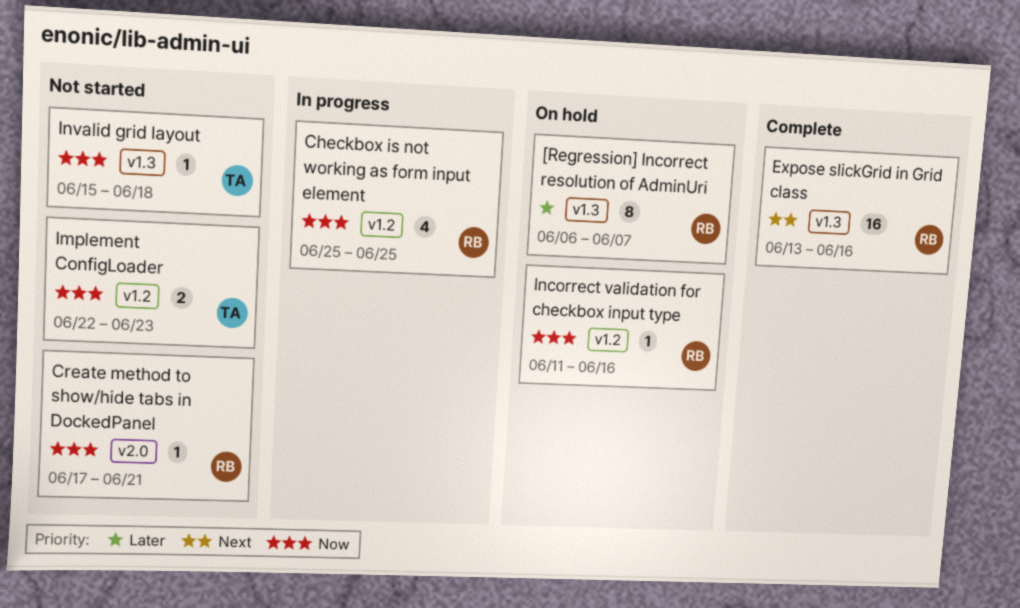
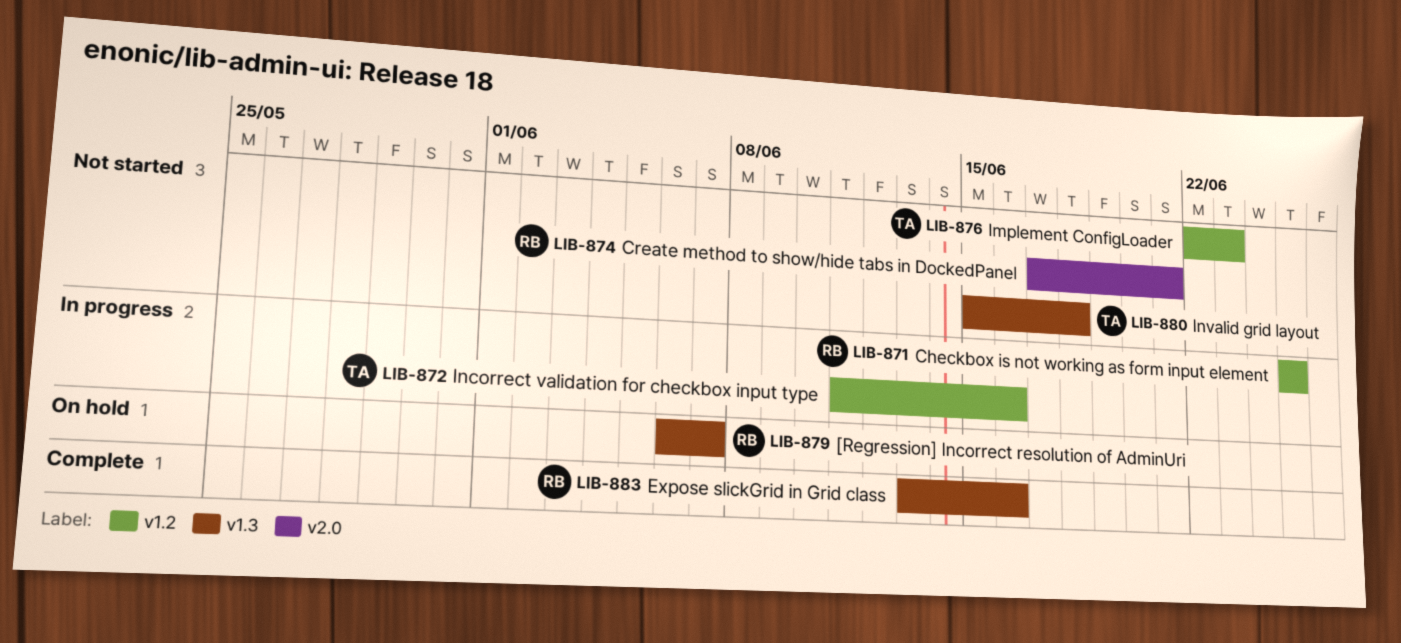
Incorrect validation for checkbox input type, status: On hold -> In progress
Incorrect validation for checkbox input type, owner: RB -> TA

